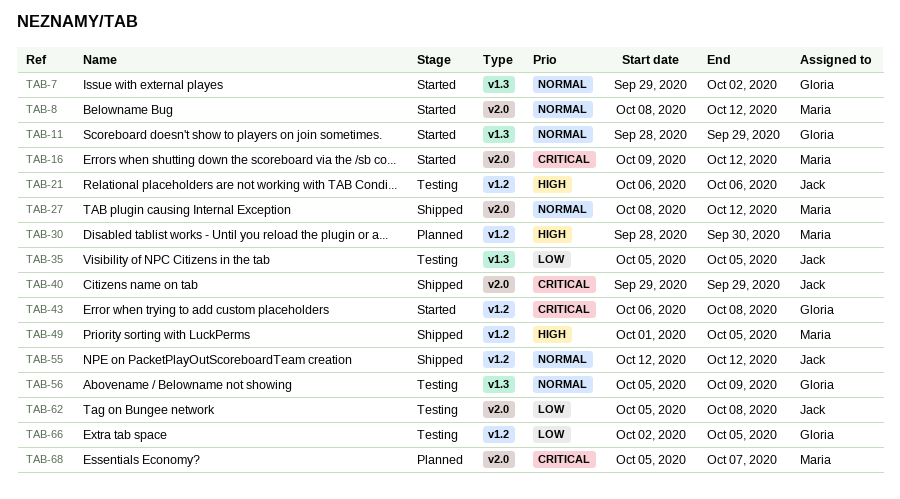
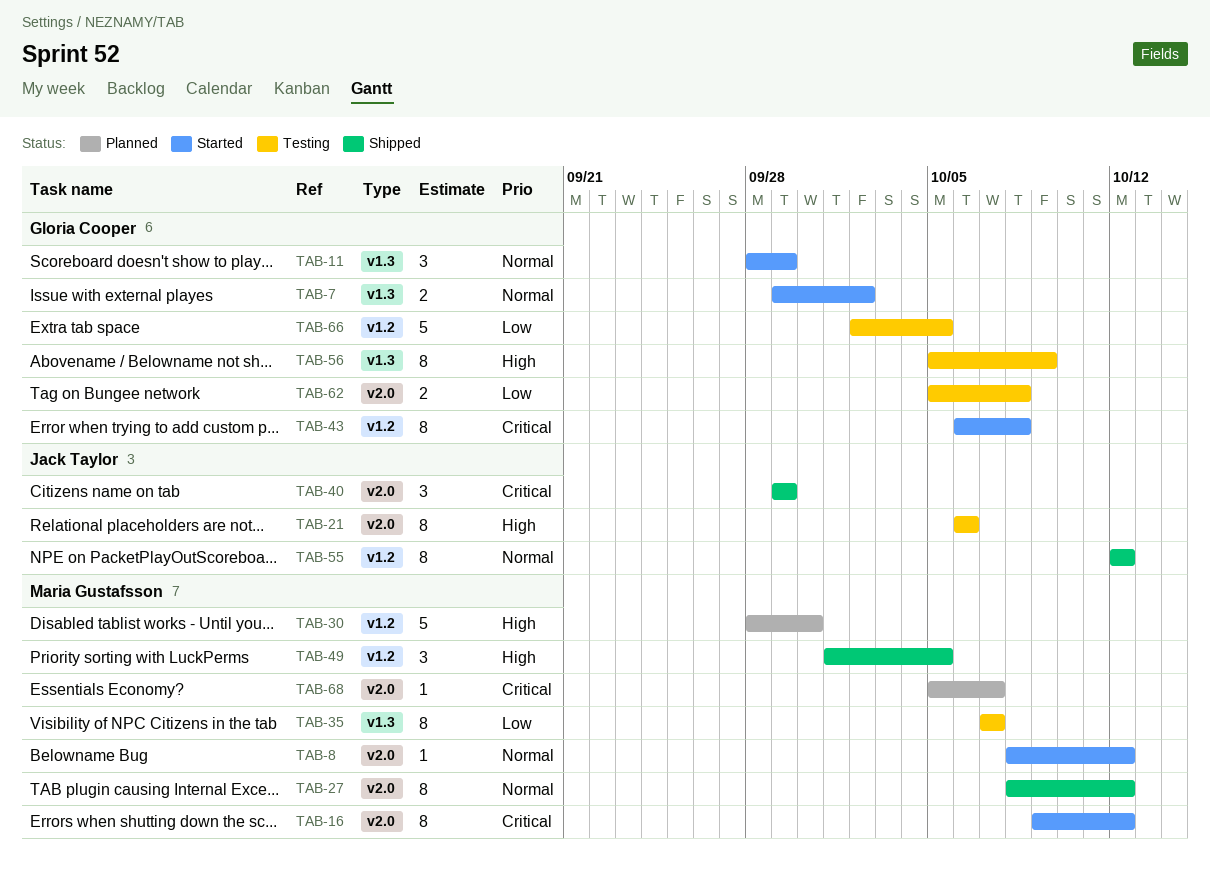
TAB-21, label: v1.2 -> v2.0
TAB-35, owner: Jack Taylor -> Maria Gustafsson
TAB-35, start: Oct 5 -> Oct 7
TAB-35, due: Oct 5 -> Oct 7
TAB-56, priority: Normal -> High
TAB-62, owner: Jack Taylor -> Gloria Cooper

